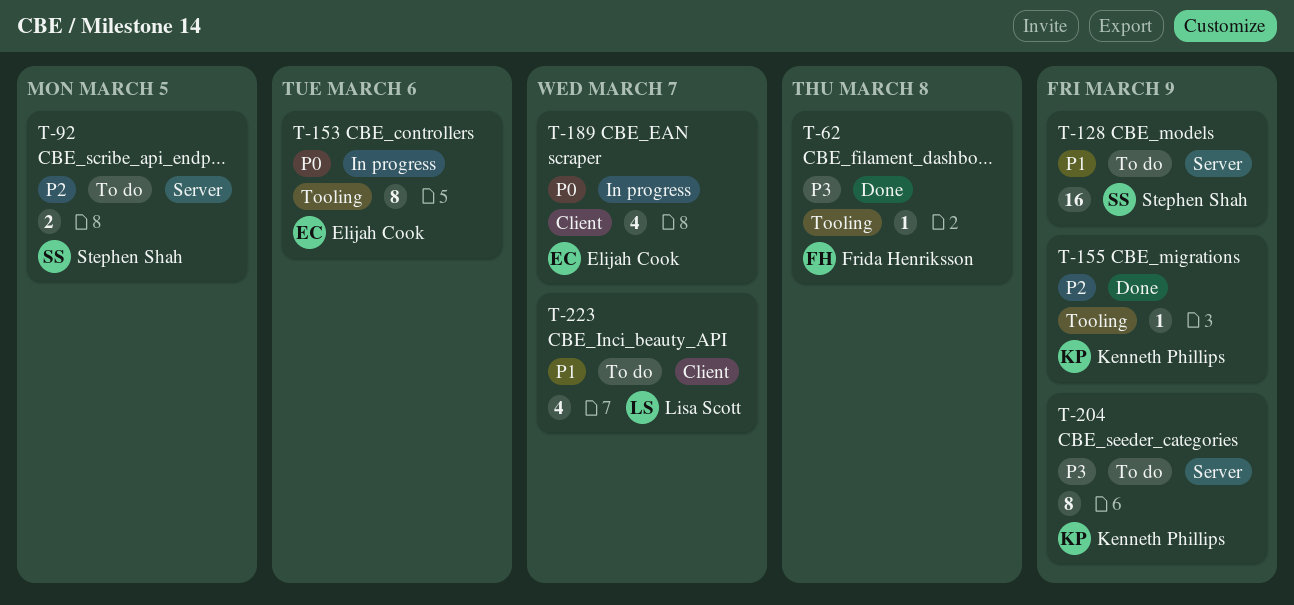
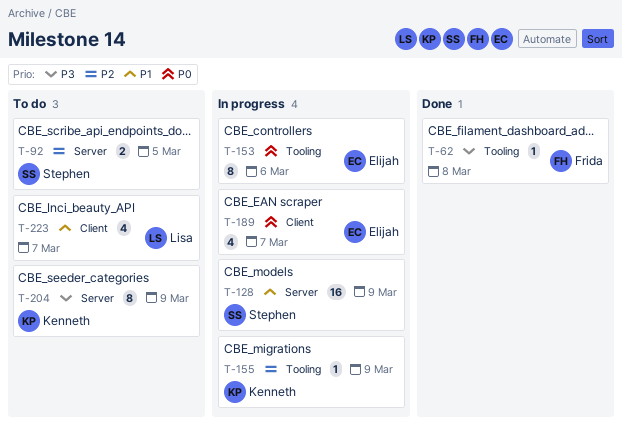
T-128, status: To do -> In progress
T-155, status: Done -> In progress

